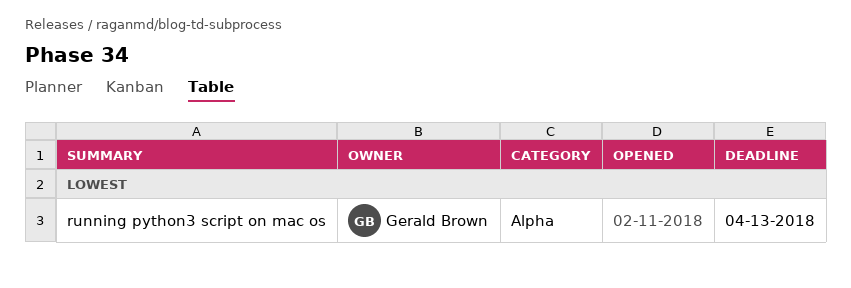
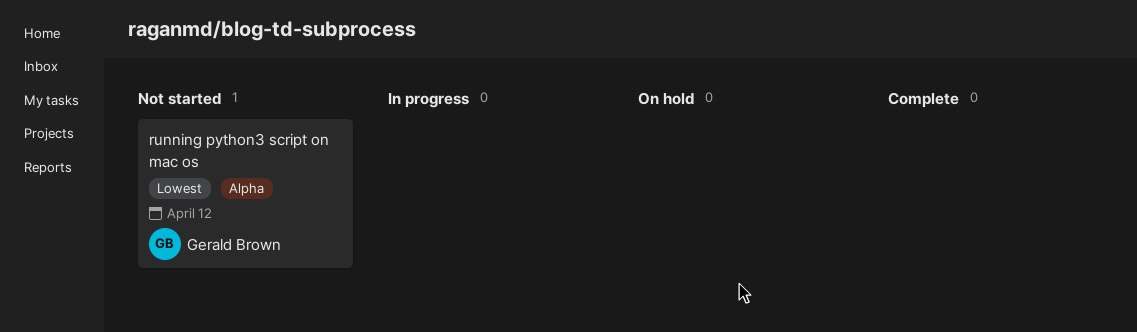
running python3 script on mac os, due: Apr 13 -> Apr 12

